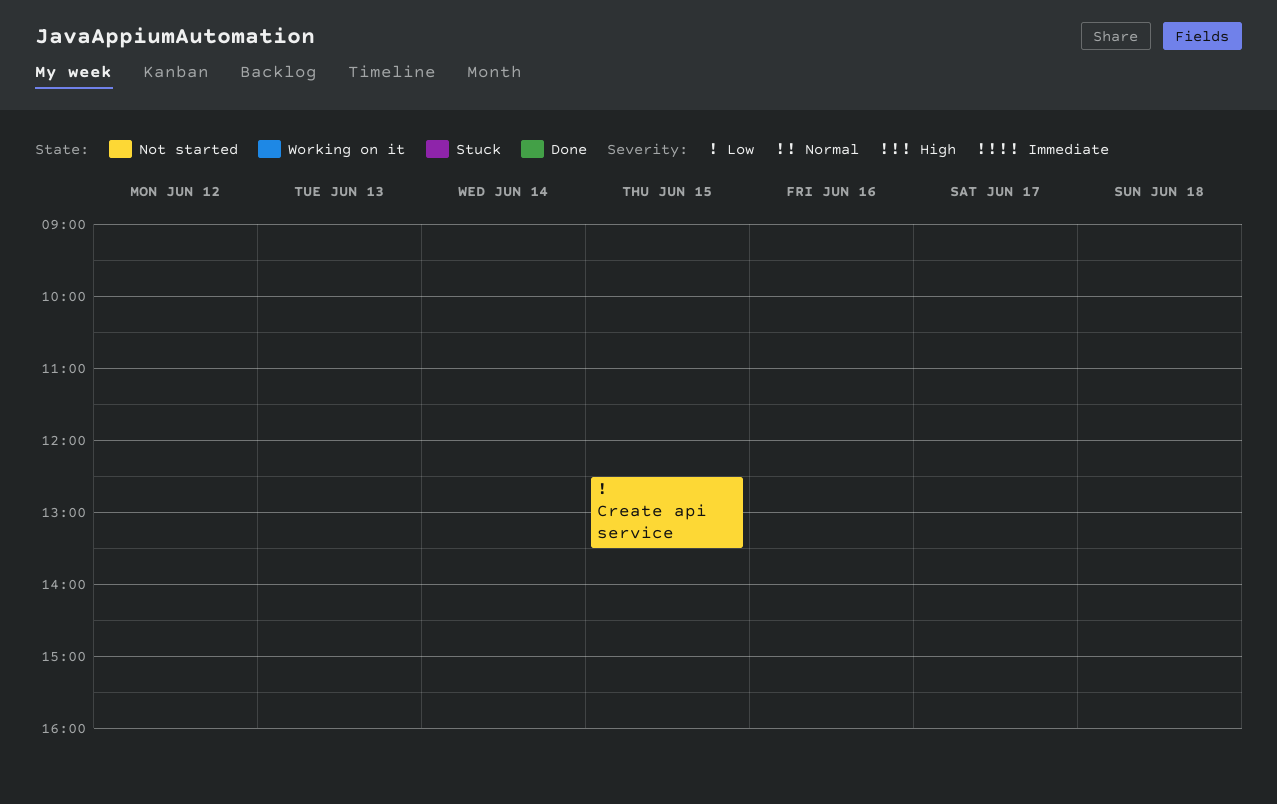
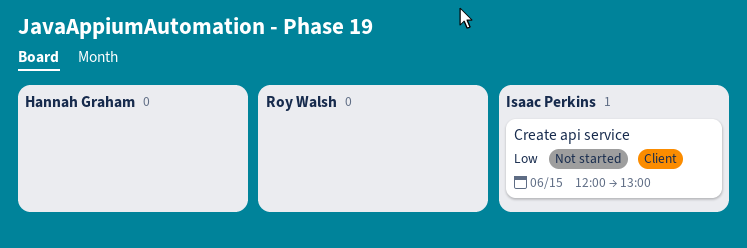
Create api service, begins: 12:30 -> 12:00
Create api service, ends: 13:30 -> 13:00

